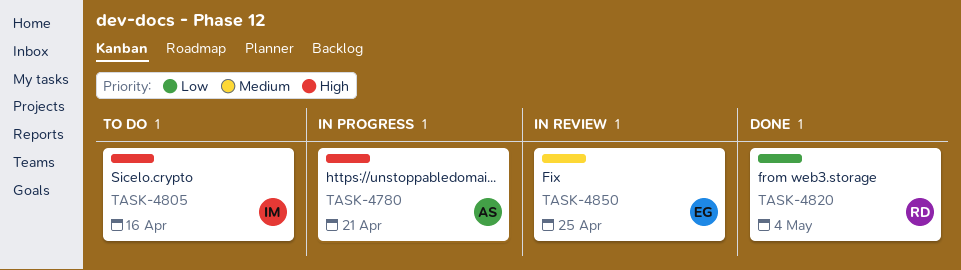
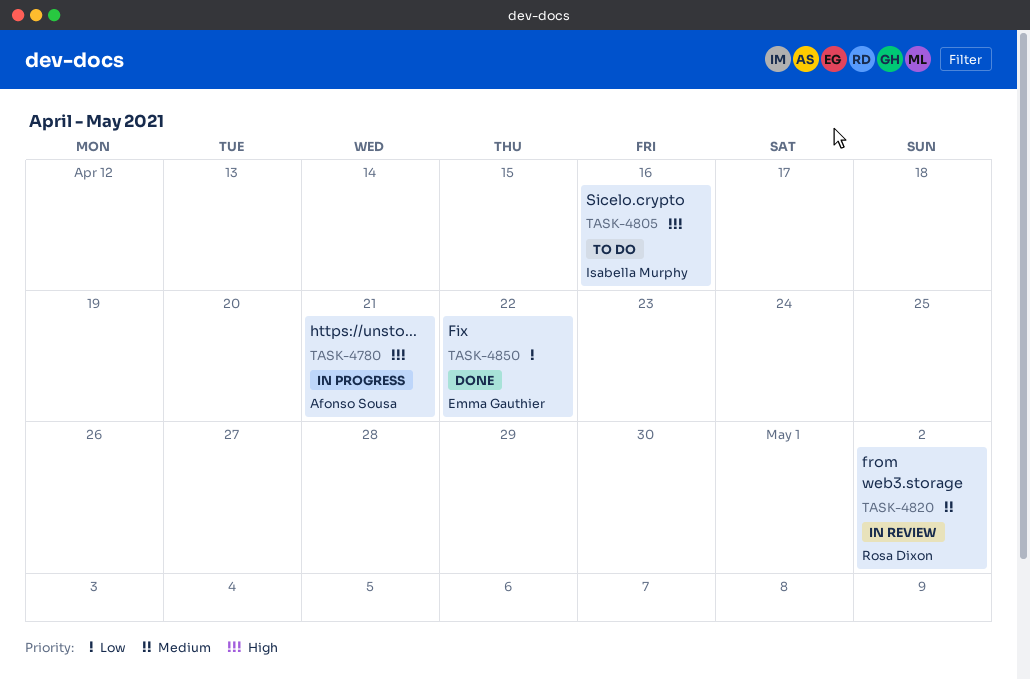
TASK-4820, status: Done -> In review
TASK-4820, priority: Low -> Medium
TASK-4820, due: May 4 -> May 2
TASK-4850, status: In review -> Done
TASK-4850, priority: Medium -> Low
TASK-4850, due: Apr 25 -> Apr 22

